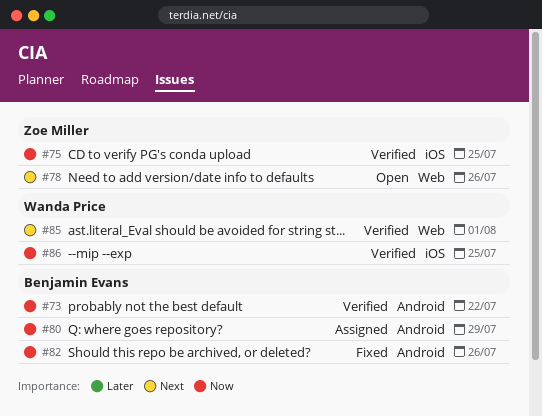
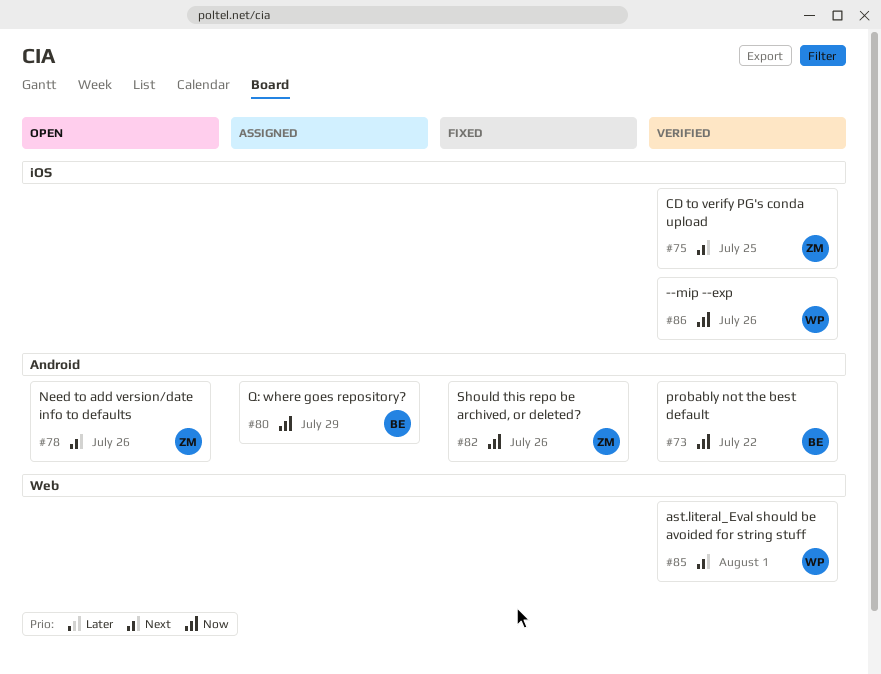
#75, priority: Now -> Next
#78, label: Web -> Android
#82, owner: Benjamin Evans -> Zoe Miller
#86, due: Jul 25 -> Jul 26

